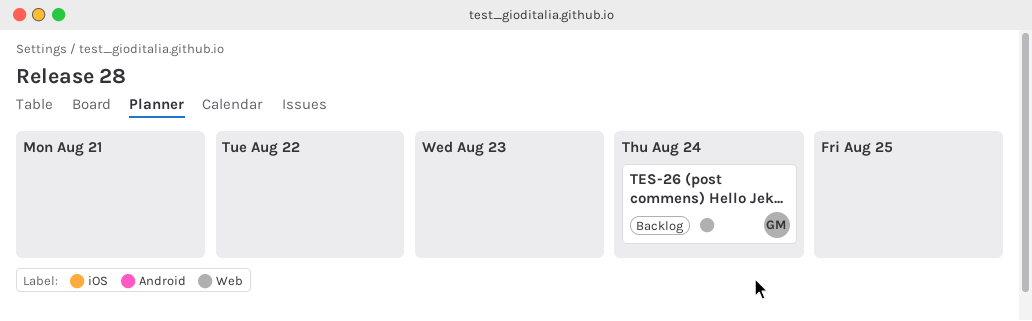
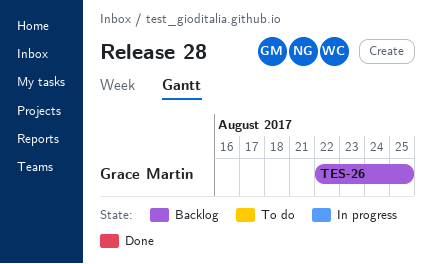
TES-26, due: Aug 24 -> Aug 25

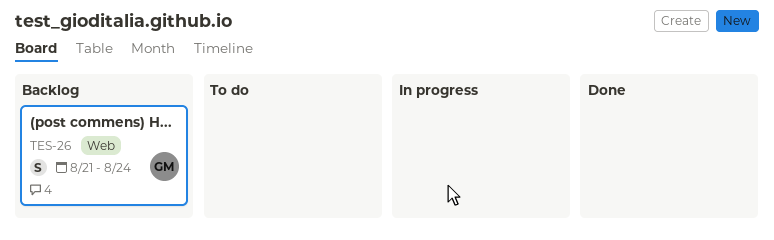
TES-26, start: Aug 22 -> Aug 21
TES-26, due: Aug 25 -> Aug 24

